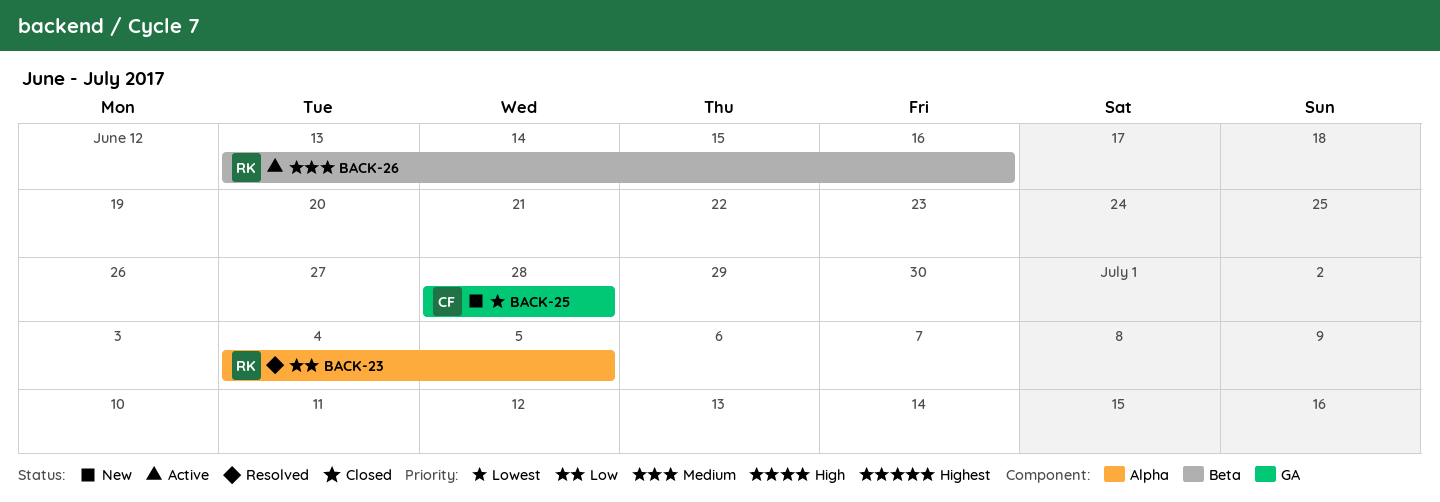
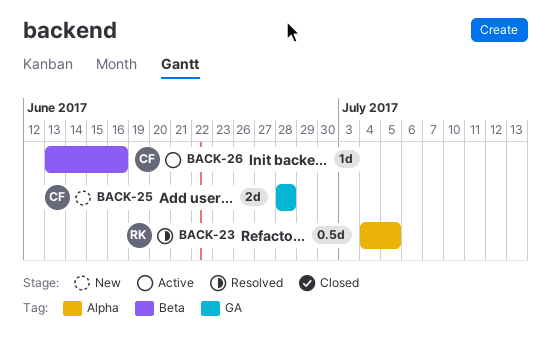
BACK-26, owner: RK -> CF

